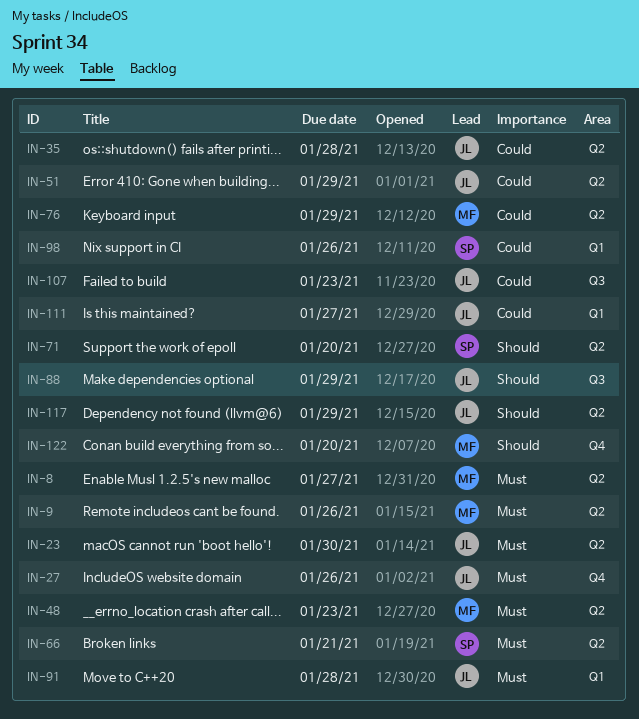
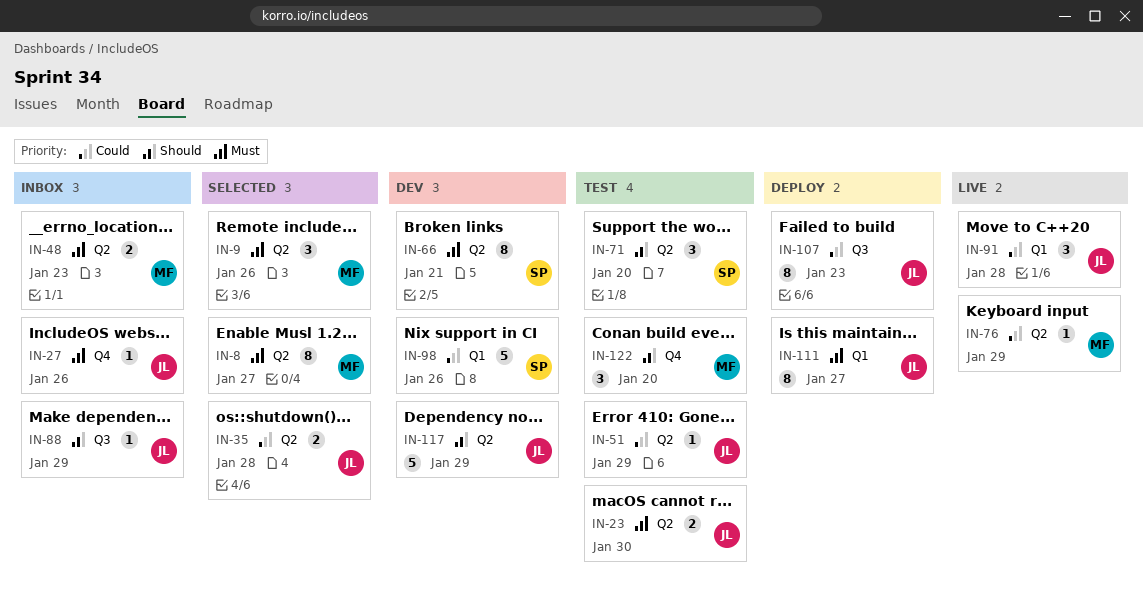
IN-91, priority: Must -> Could
IN-111, priority: Could -> Must

